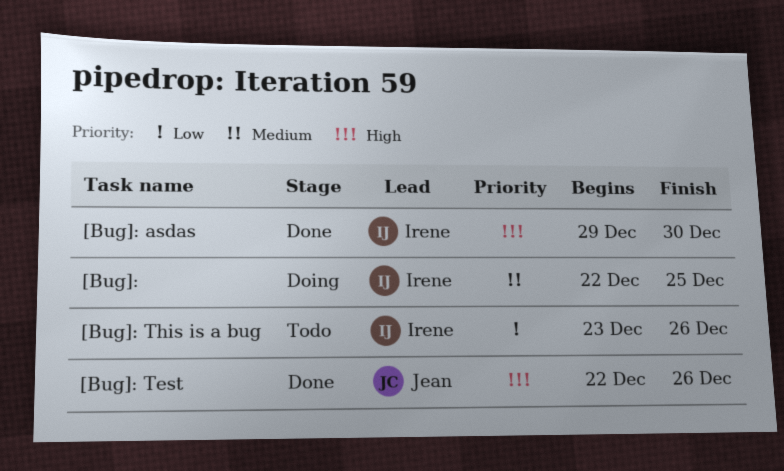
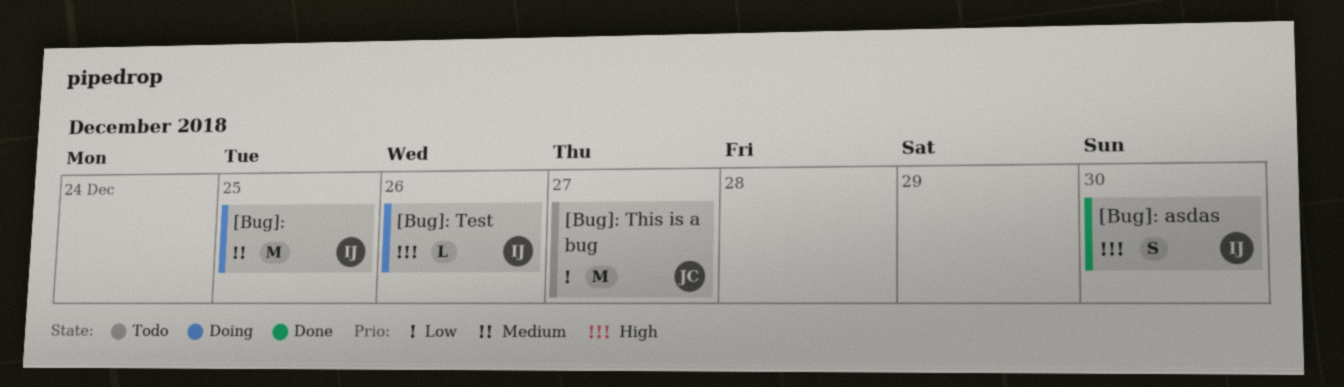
[Bug]: Test, status: Done -> Doing
[Bug]: Test, owner: Jean -> Irene
[Bug]: This is a bug, owner: Irene -> Jean
[Bug]: This is a bug, due: Dec 26 -> Dec 27

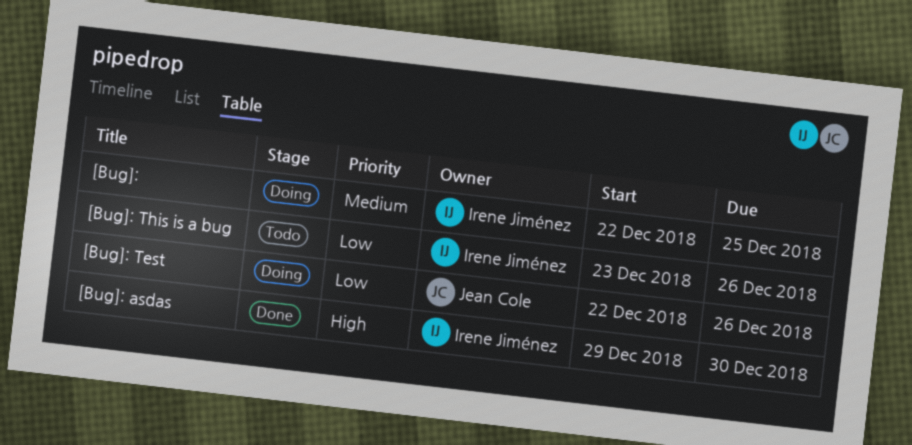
[Bug]: Test, owner: Irene Jiménez -> Jean Cole
[Bug]: Test, priority: High -> Low
[Bug]: This is a bug, owner: Jean Cole -> Irene Jiménez
[Bug]: This is a bug, due: Dec 27 -> Dec 26

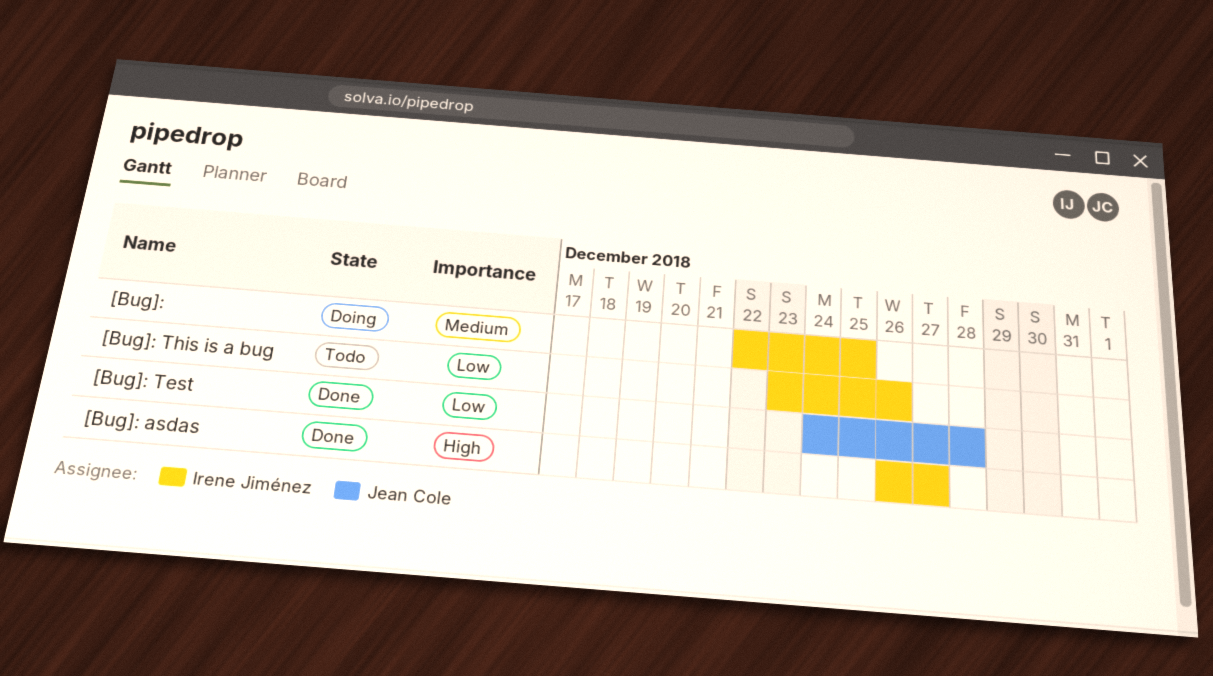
[Bug]: asdas, start: Dec 29 -> Dec 26
[Bug]: asdas, due: Dec 30 -> Dec 27
[Bug]: Test, status: Doing -> Done
[Bug]: Test, start: Dec 22 -> Dec 24
[Bug]: Test, due: Dec 26 -> Dec 28

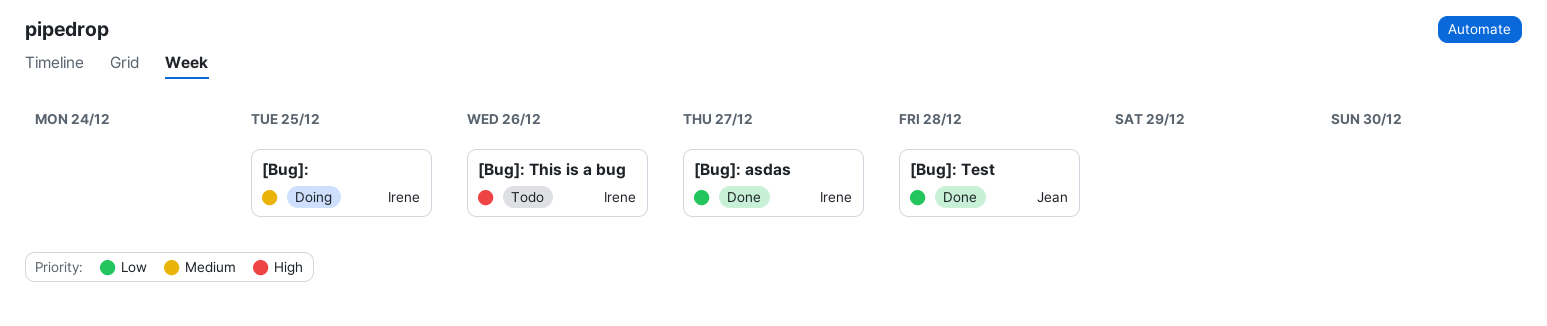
[Bug]: asdas, priority: High -> Low
[Bug]: This is a bug, priority: Low -> High

